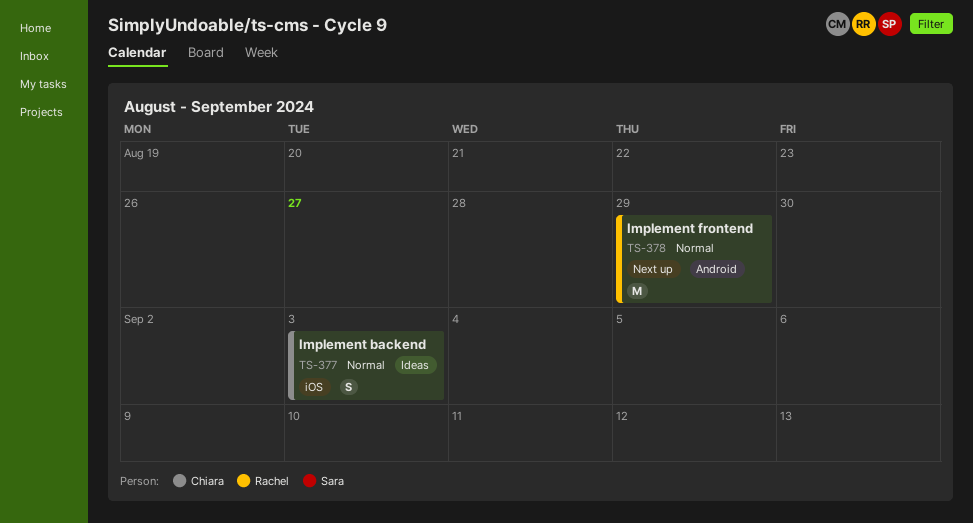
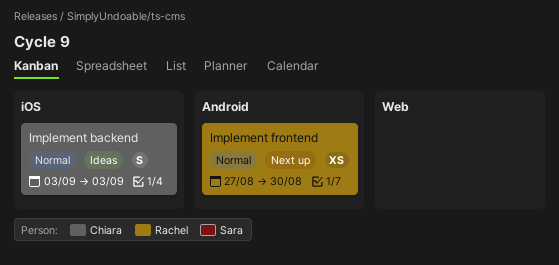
Implement frontend, estimate: M -> XS
Implement frontend, due: Aug 29 -> Aug 30

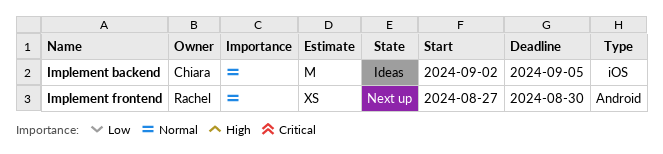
Implement backend, estimate: S -> M
Implement backend, start: Sep 3 -> Sep 2
Implement backend, due: Sep 3 -> Sep 5

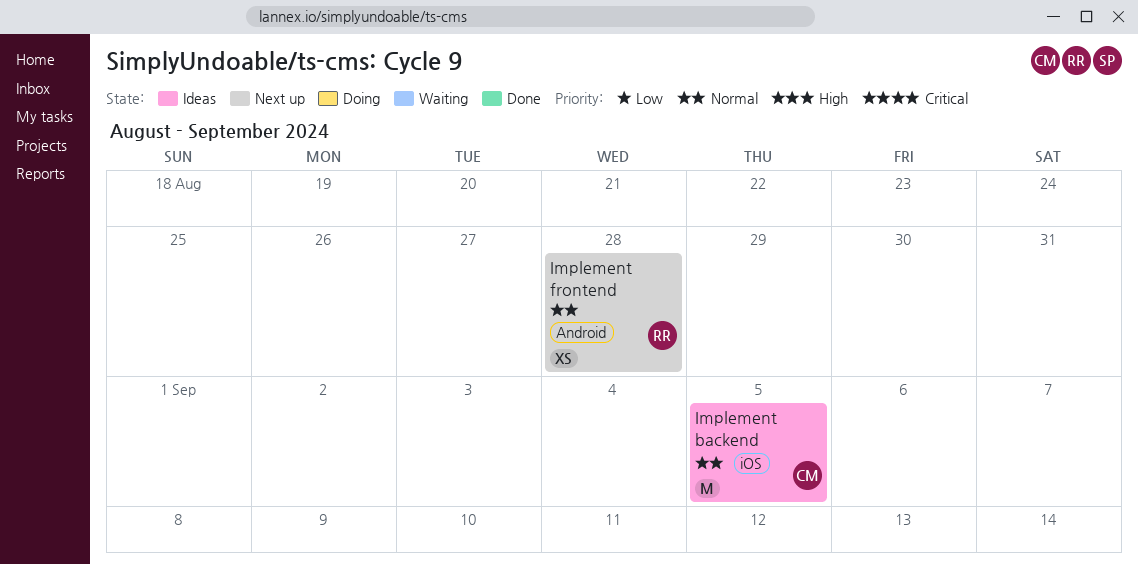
Implement frontend, due: Aug 30 -> Aug 28

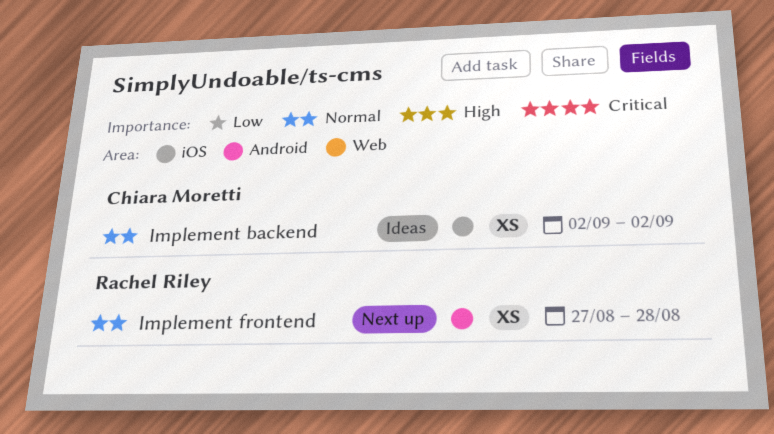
Implement backend, estimate: M -> XS
Implement backend, due: Sep 5 -> Sep 2

